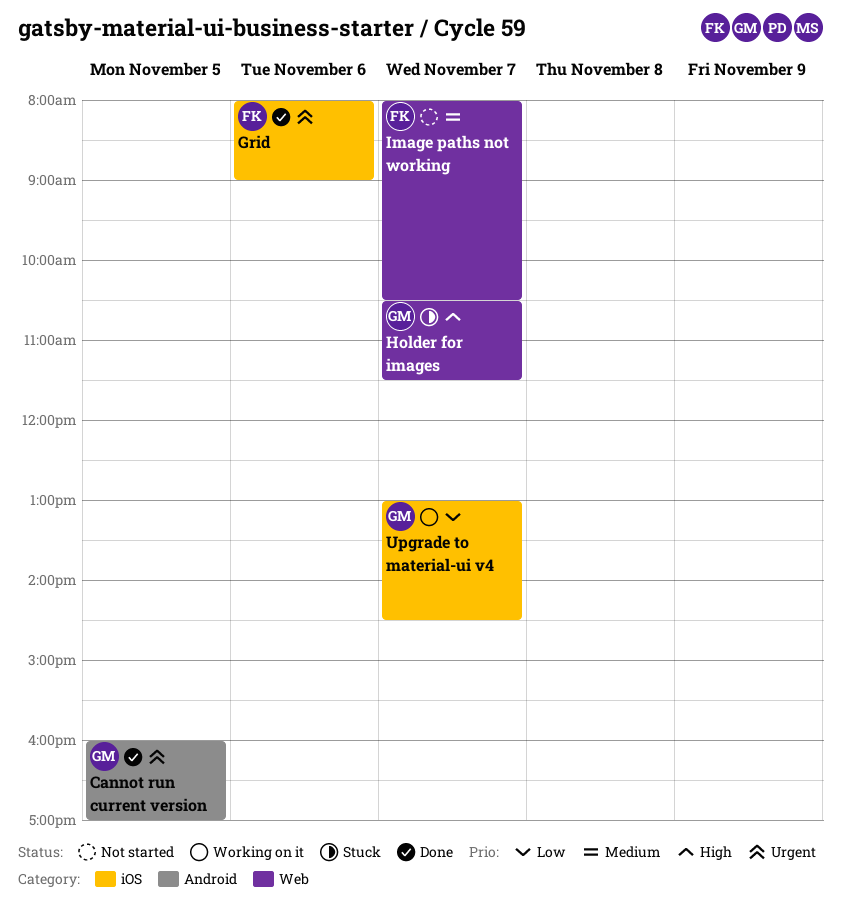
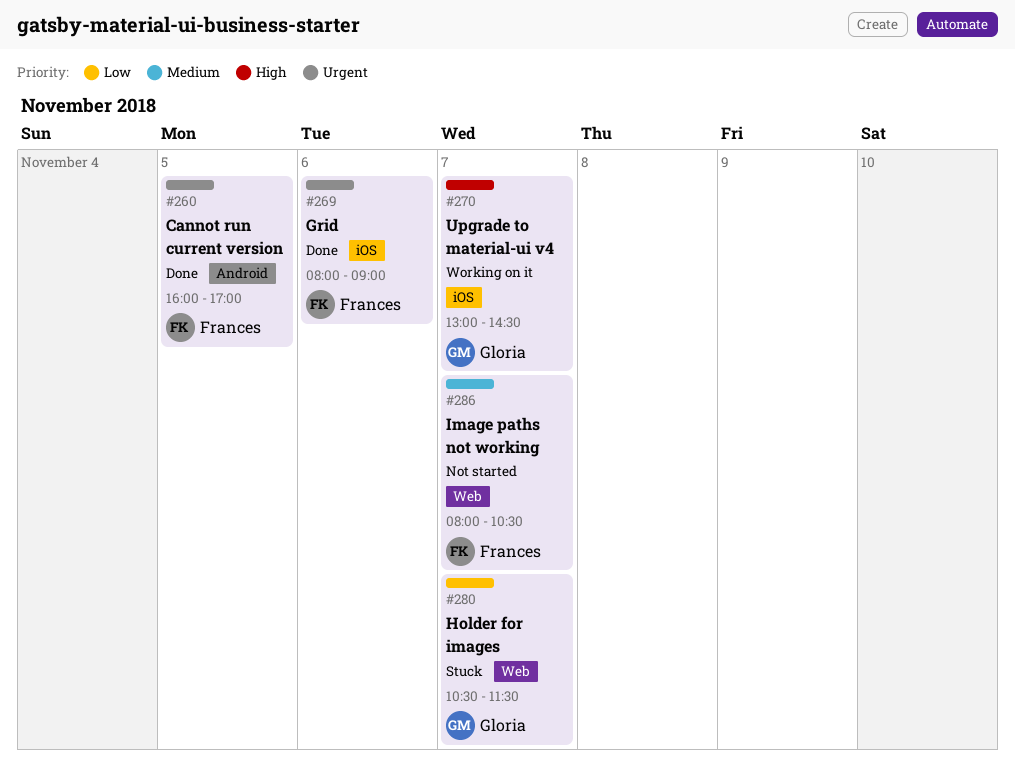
Cannot run current version, owner: Gloria -> Frances
Holder for images, priority: High -> Low
Upgrade to material-ui v4, priority: Low -> High

